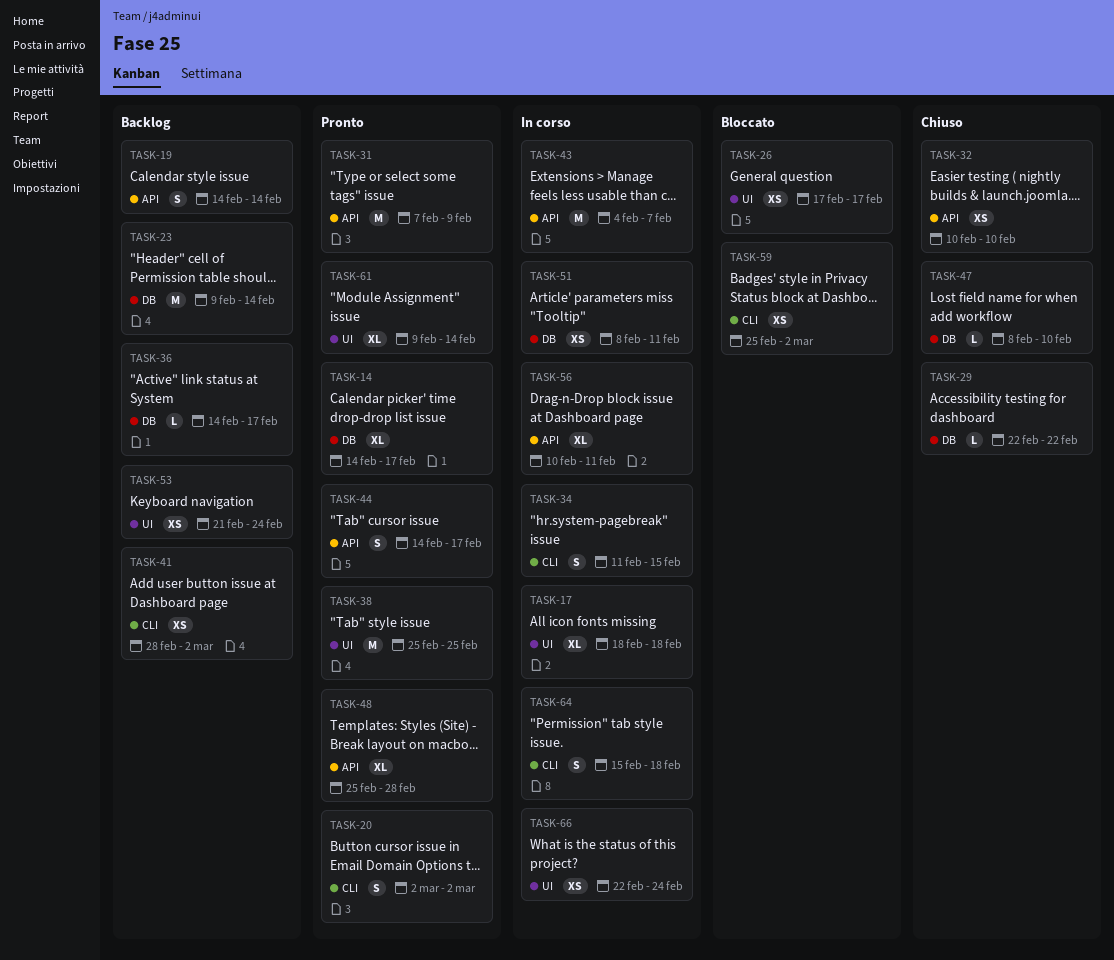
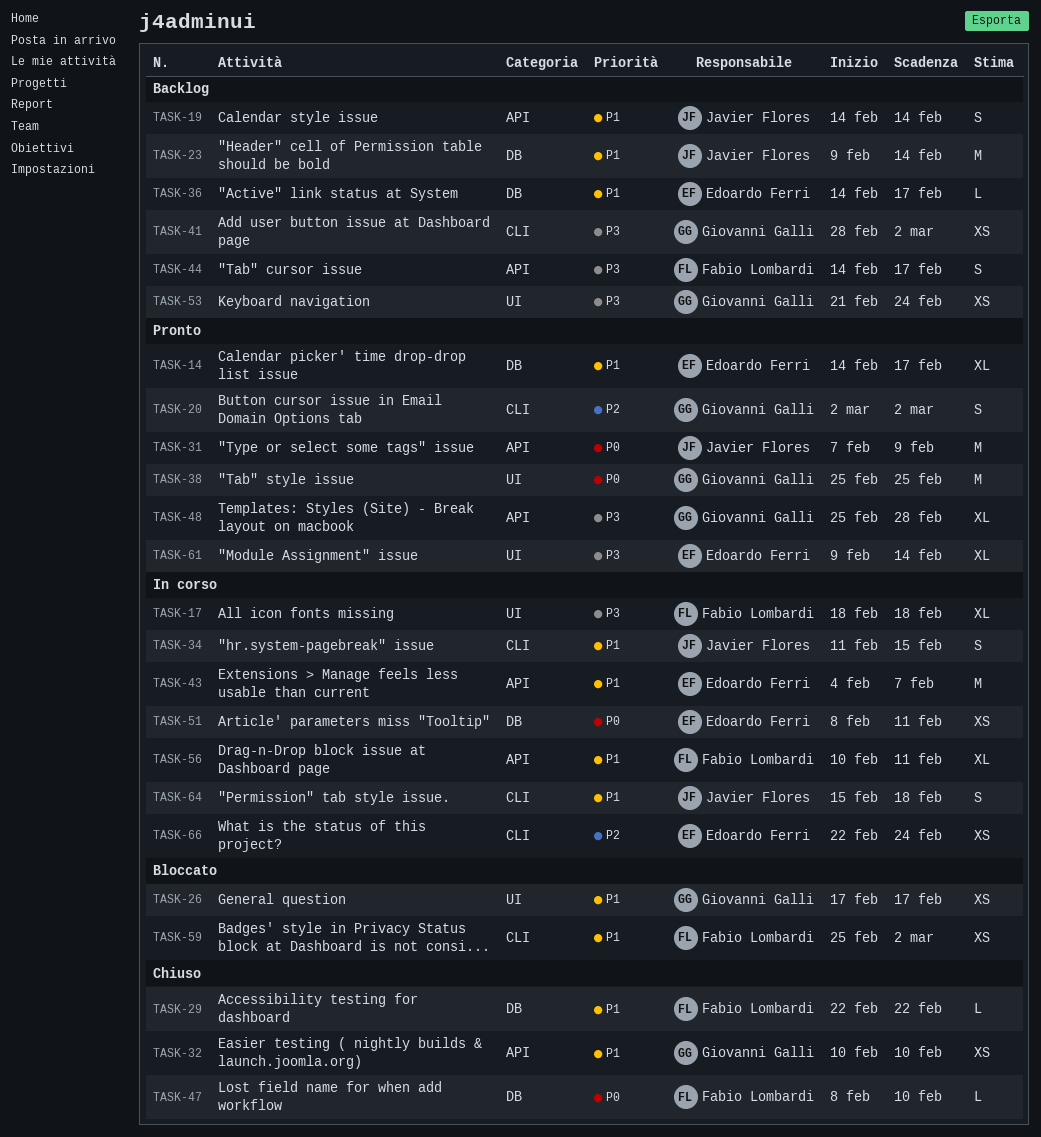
TASK-44, status: Pronto -> Backlog
TASK-66, label: UI -> CLI

